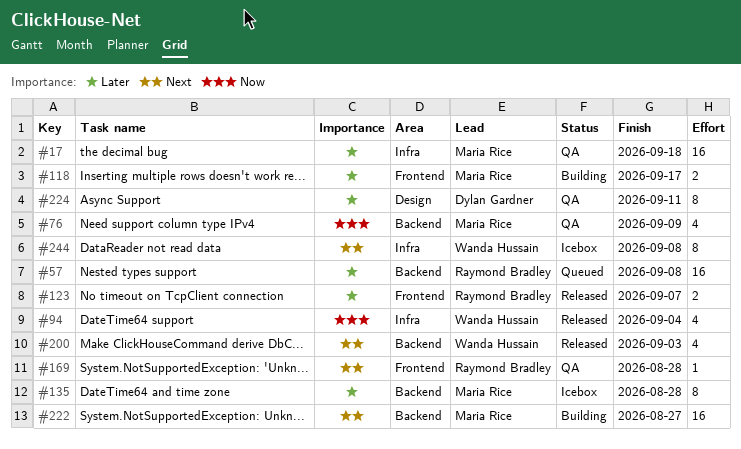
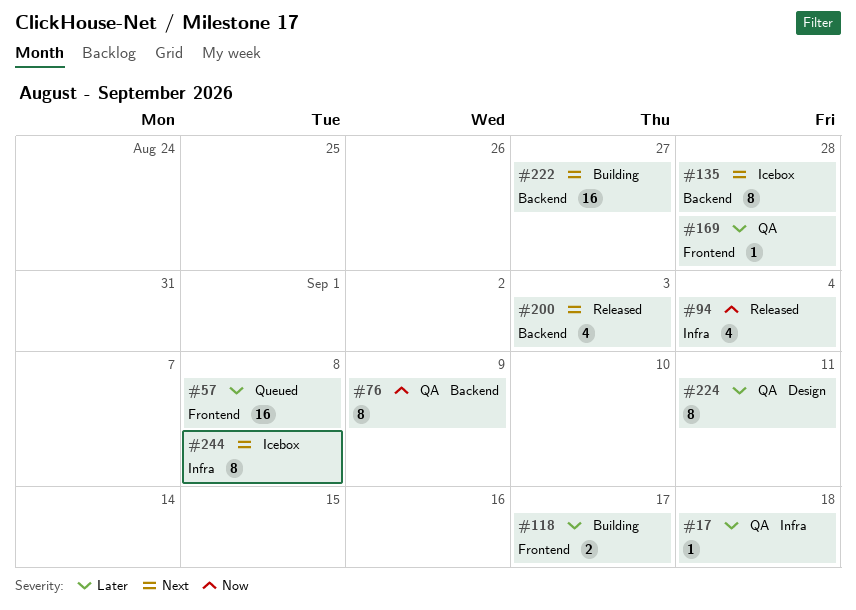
#17, estimate: 16 -> 1
#57, label: Backend -> Frontend
#76, estimate: 4 -> 8
#123: present -> none
#135, priority: Later -> Next
#169, priority: Next -> Later

